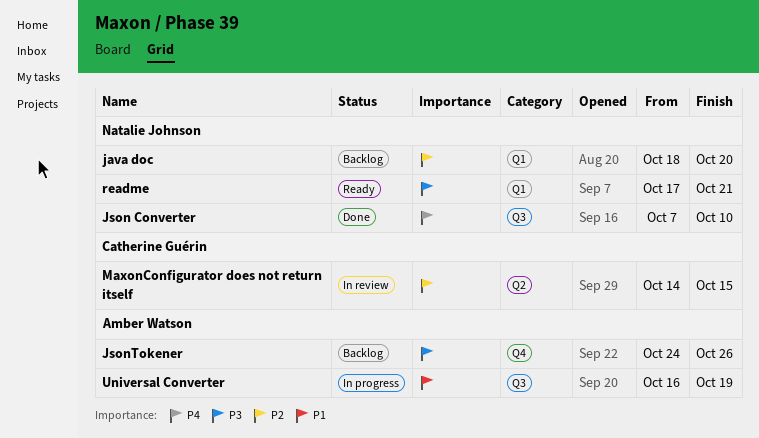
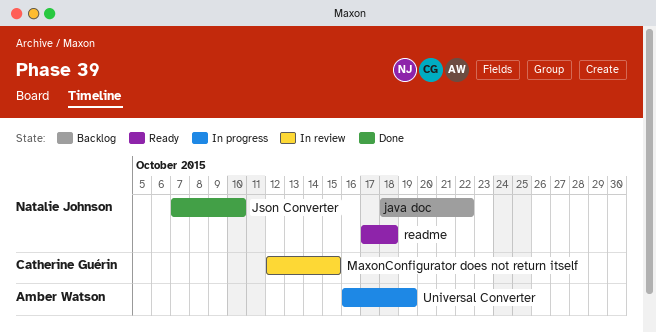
java doc, due: Oct 20 -> Oct 22
JsonTokener: present -> none
MaxonConfigurator does not return itself, start: Oct 14 -> Oct 12
readme, due: Oct 21 -> Oct 18

